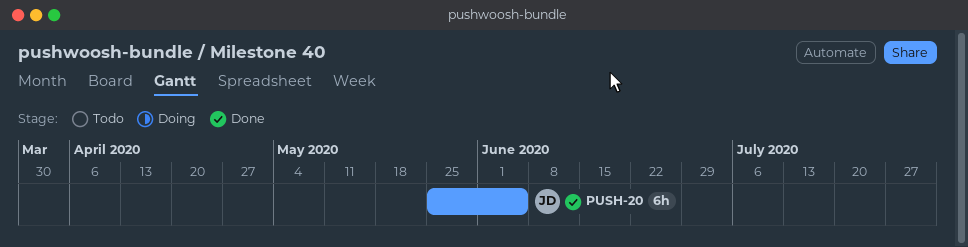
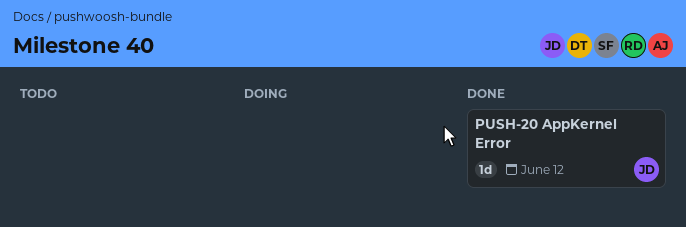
PUSH-20, estimate: 6h -> 1d
PUSH-20, due: Jun 5 -> Jun 12

